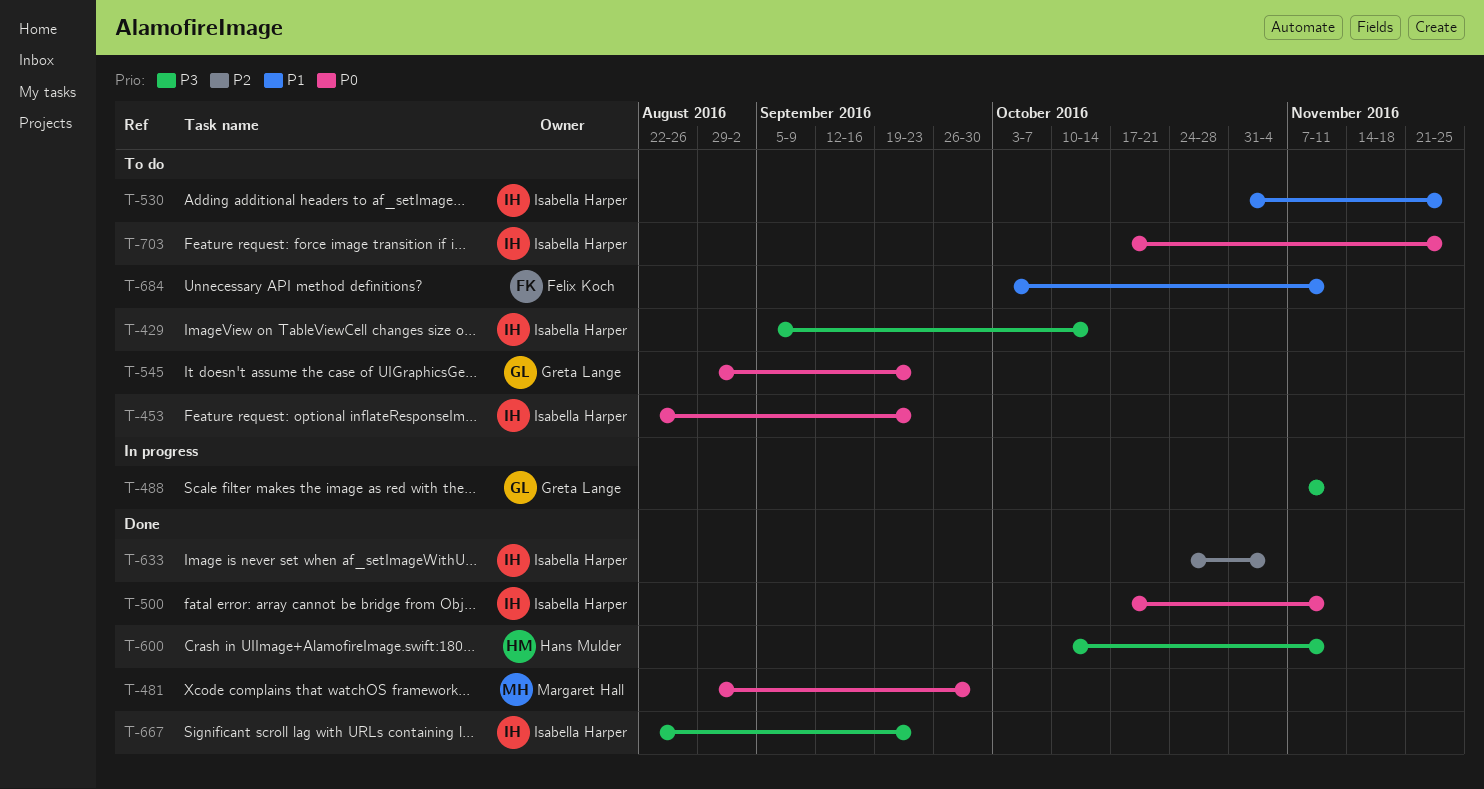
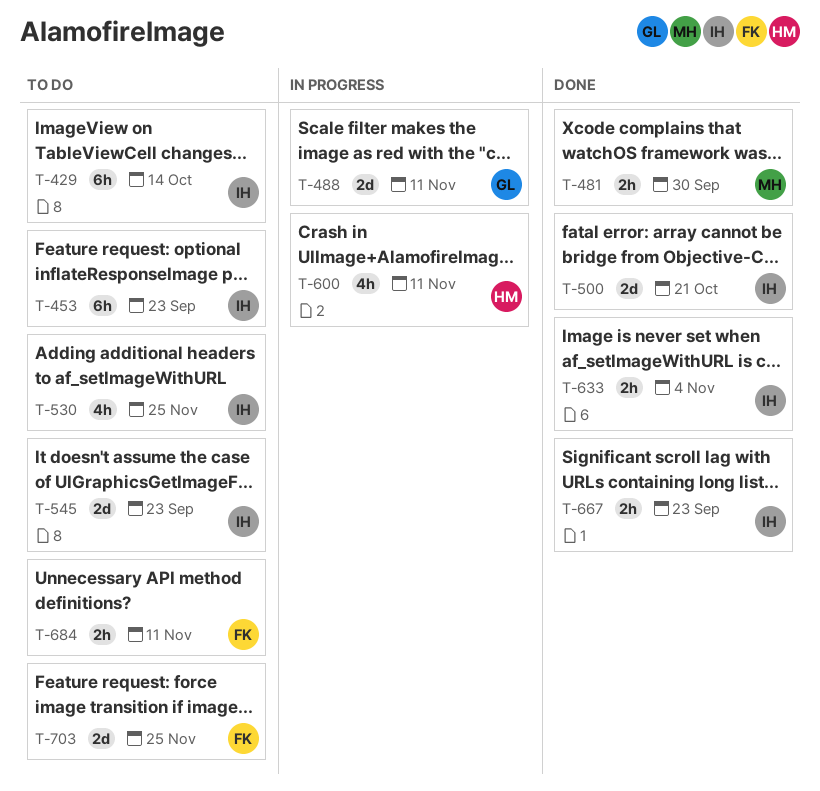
T-500, due: Nov 11 -> Oct 21
T-545, owner: Greta Lange -> Isabella Harper
T-600, status: Done -> In progress
T-703, owner: Isabella Harper -> Felix Koch

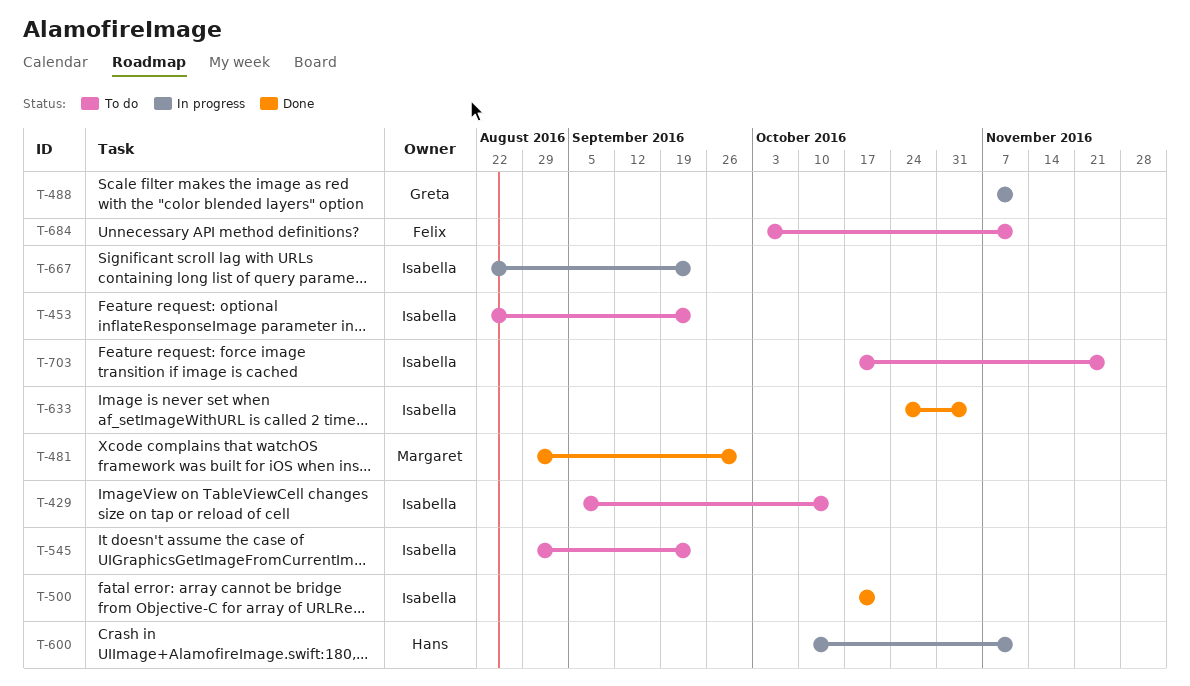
T-530: present -> none
T-667, status: Done -> In progress
T-703, owner: Felix -> Isabella

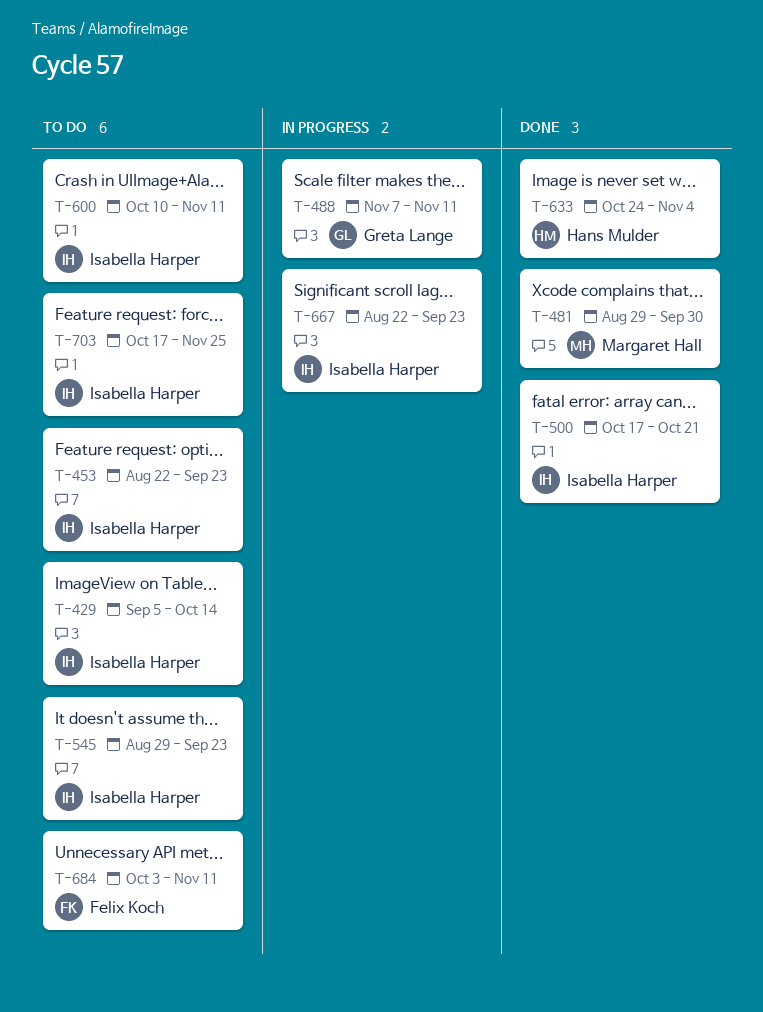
T-600, status: In progress -> To do
T-600, owner: Hans Mulder -> Isabella Harper
T-633, owner: Isabella Harper -> Hans Mulder

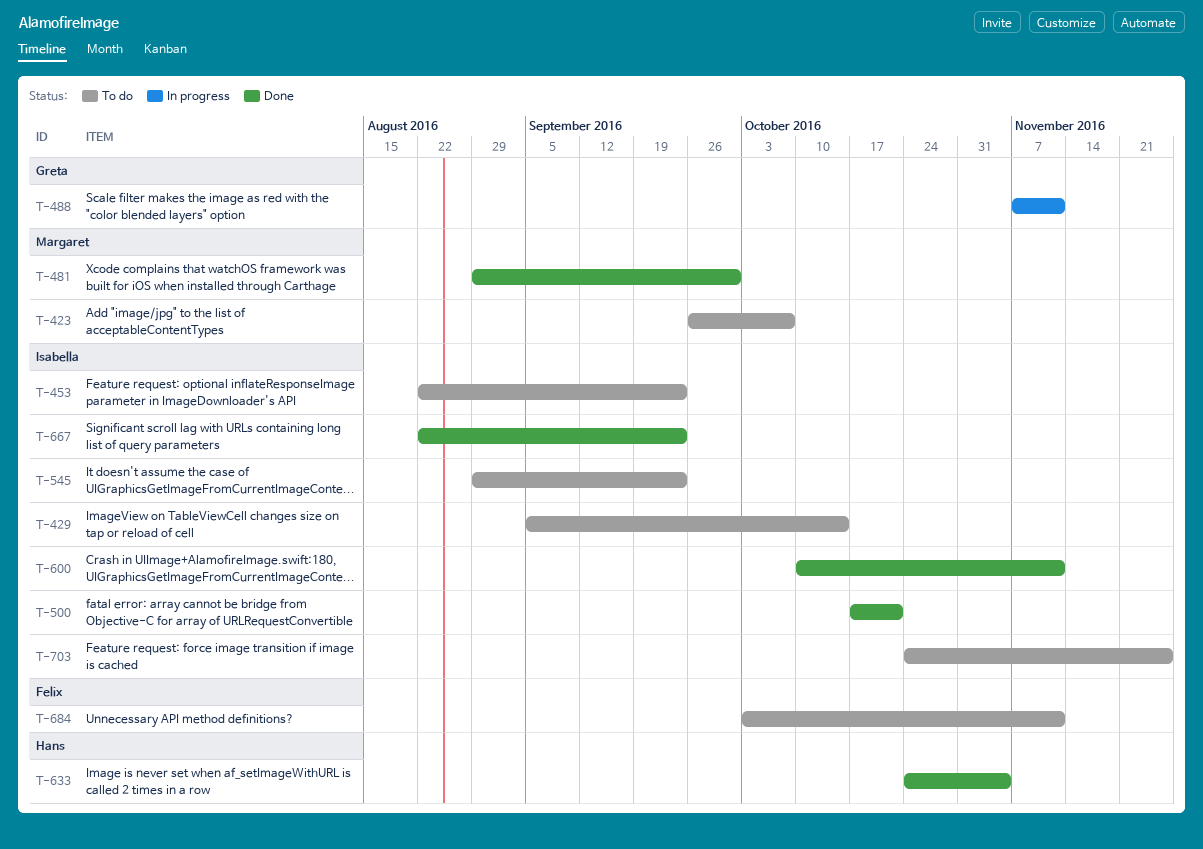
T-423: none -> present
T-600, status: To do -> Done
T-667, status: In progress -> Done
T-703, start: Oct 17 -> Oct 24

